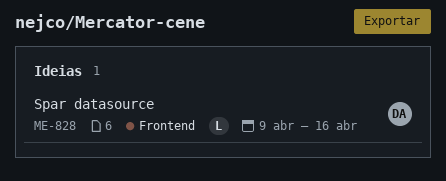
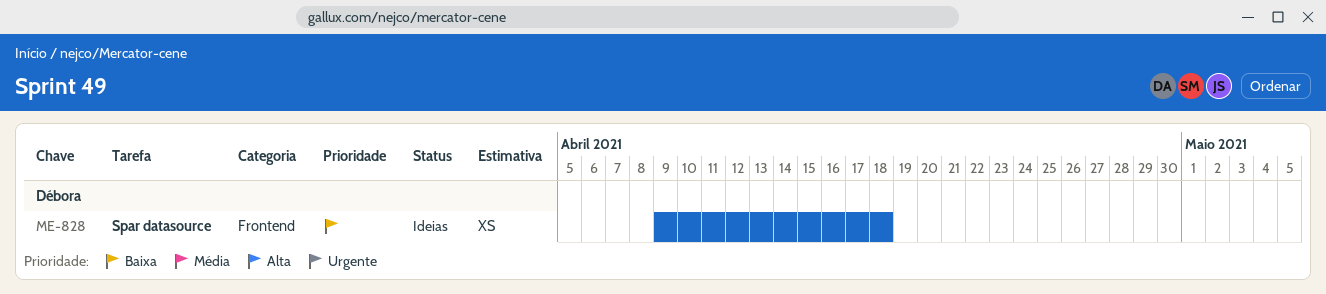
ME-828, estimate: L -> XS
ME-828, due: Apr 16 -> Apr 18

